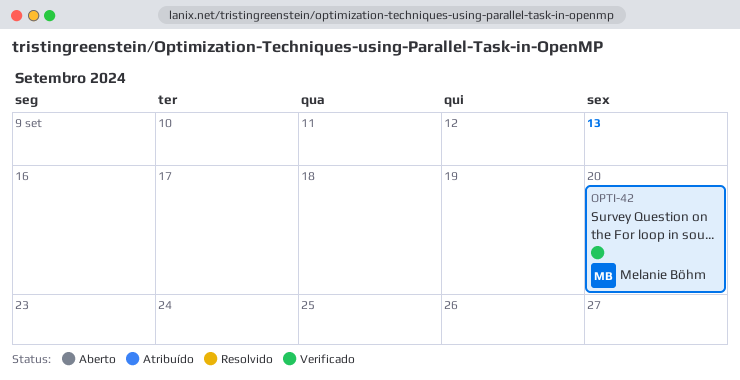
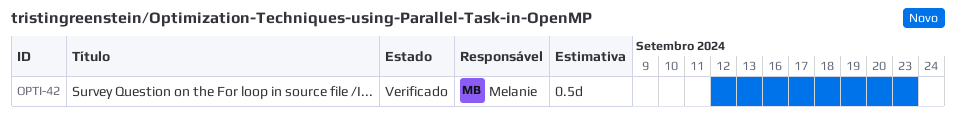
OPTI-42, due: Sep 20 -> Sep 23

